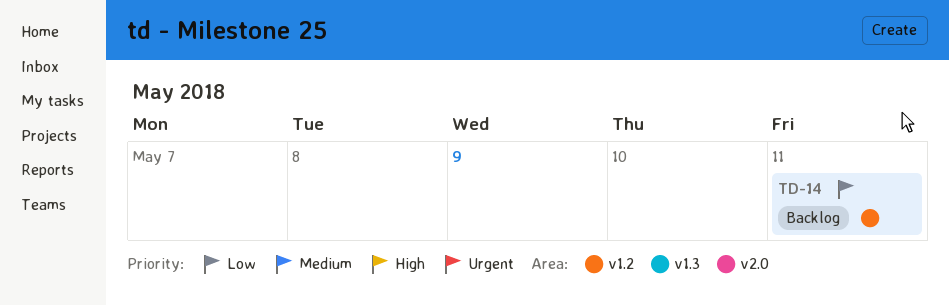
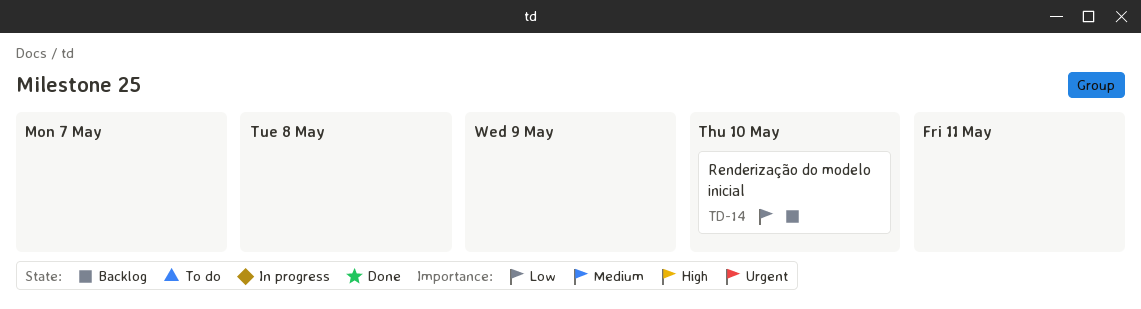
TD-14, due: May 11 -> May 10

